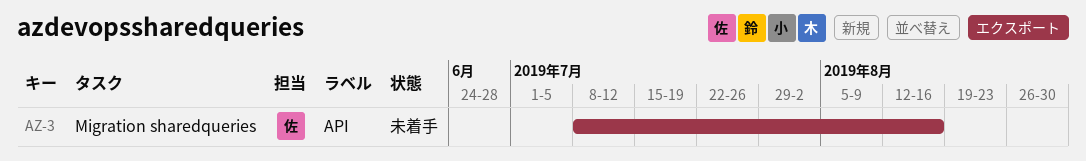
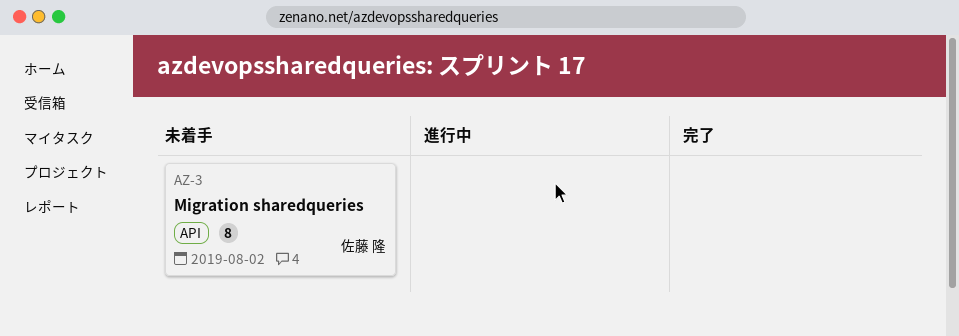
AZ-3, due: Aug 16 -> Aug 2

